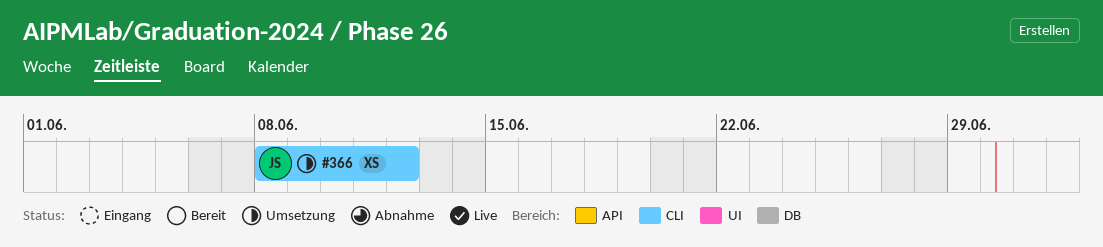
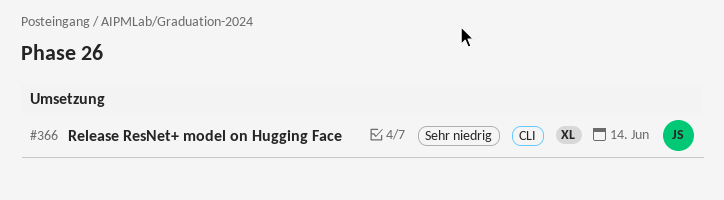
#366, estimate: XS -> XL
#366, due: Jun 12 -> Jun 14

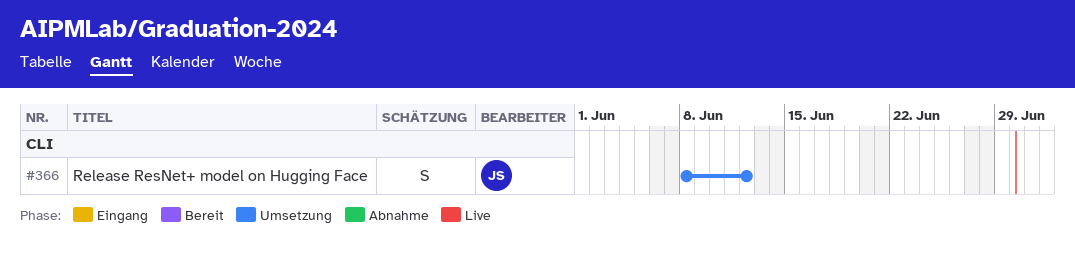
#366, estimate: XL -> S
#366, due: Jun 14 -> Jun 12

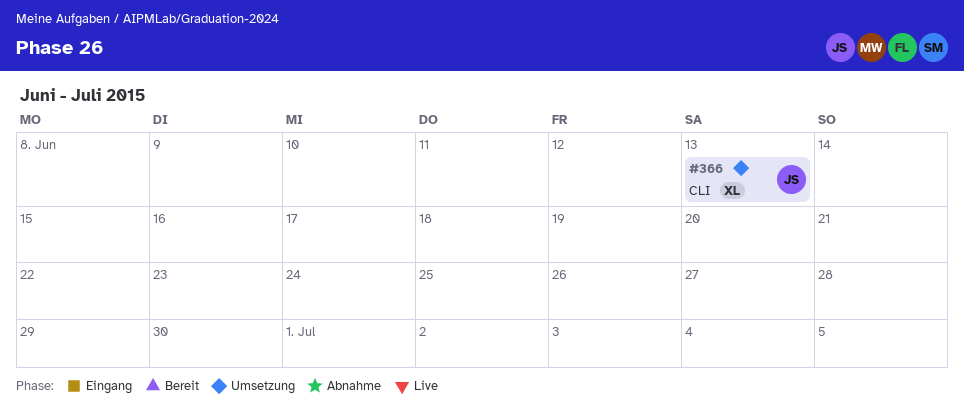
#366, estimate: S -> XL
#366, due: Jun 12 -> Jun 13

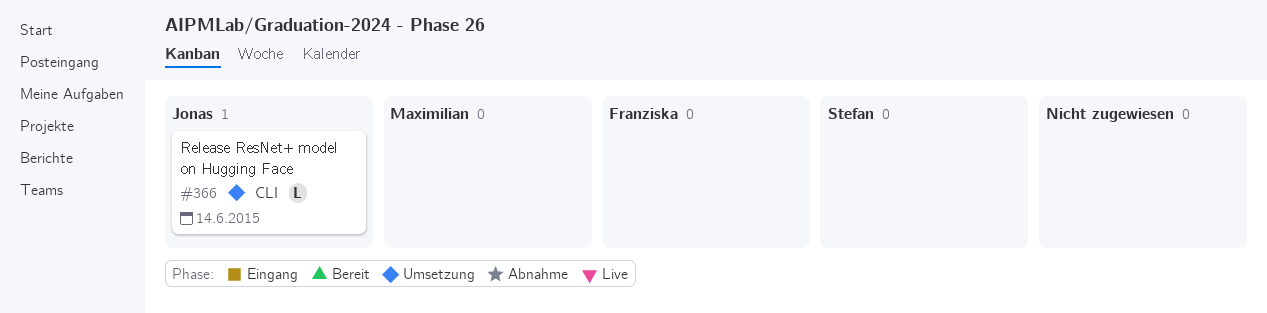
#366, estimate: XL -> L
#366, due: Jun 13 -> Jun 14

